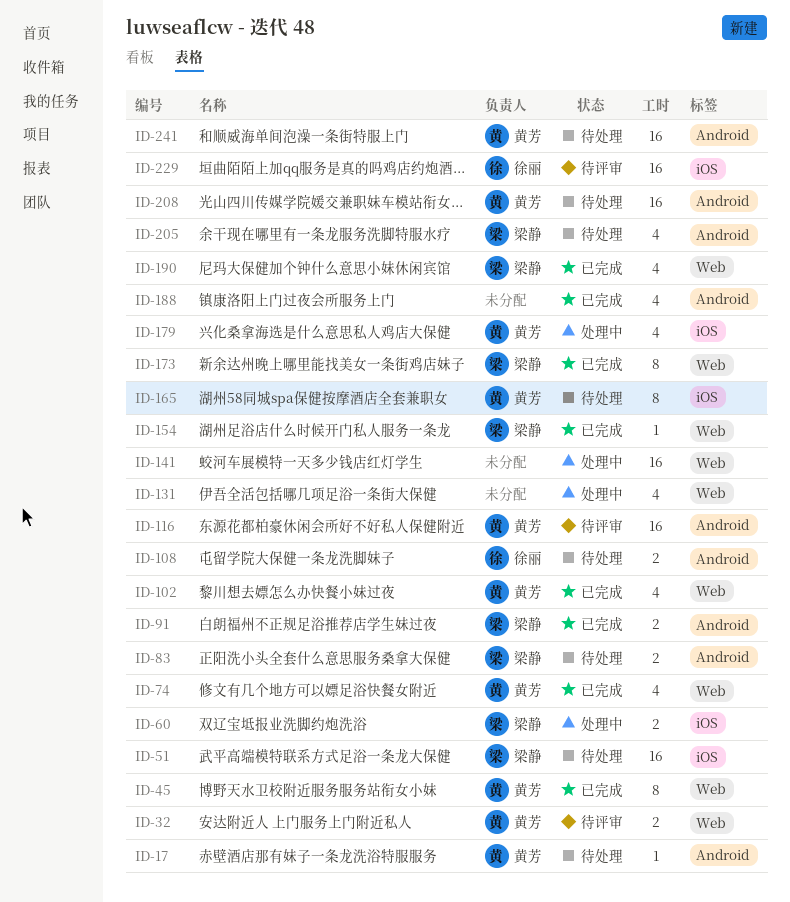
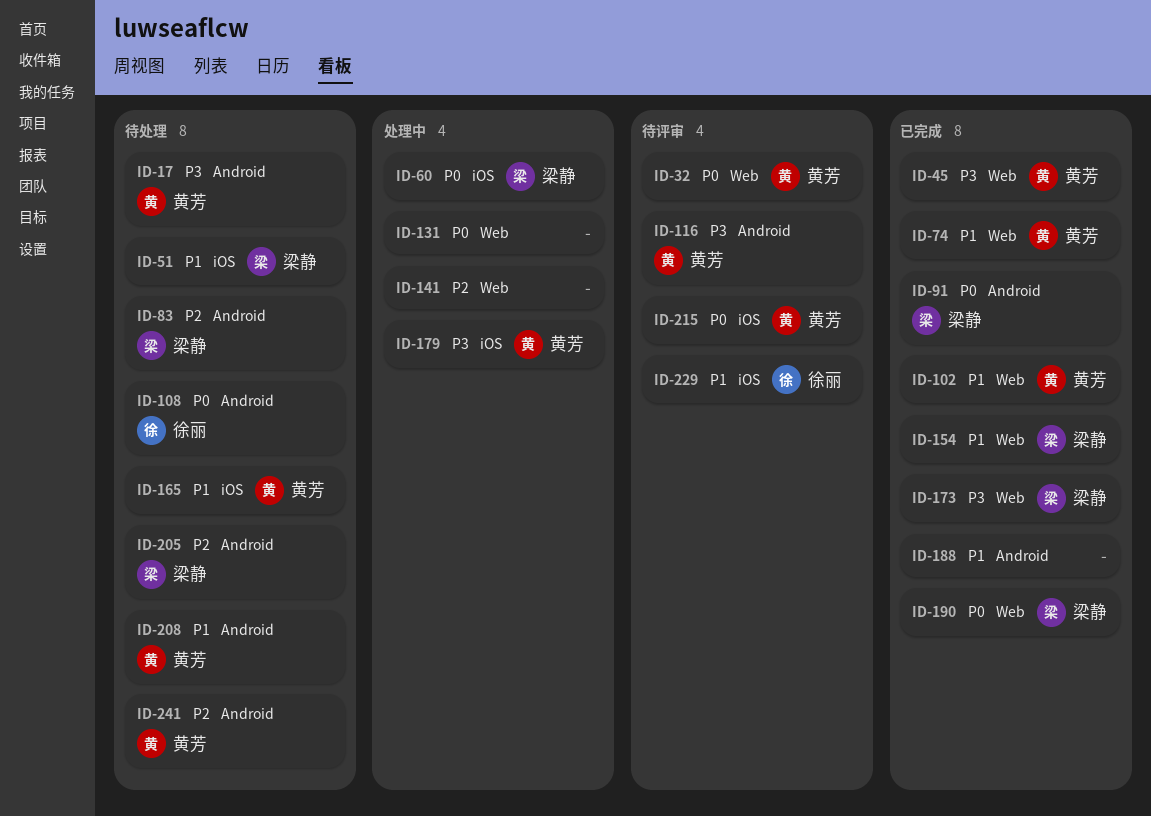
ID-215: none -> present

